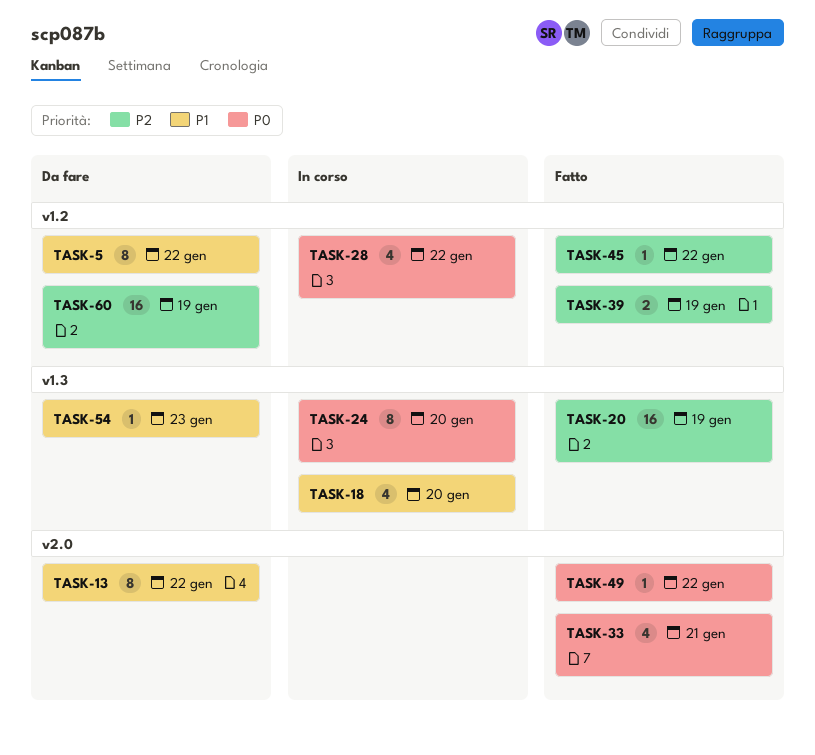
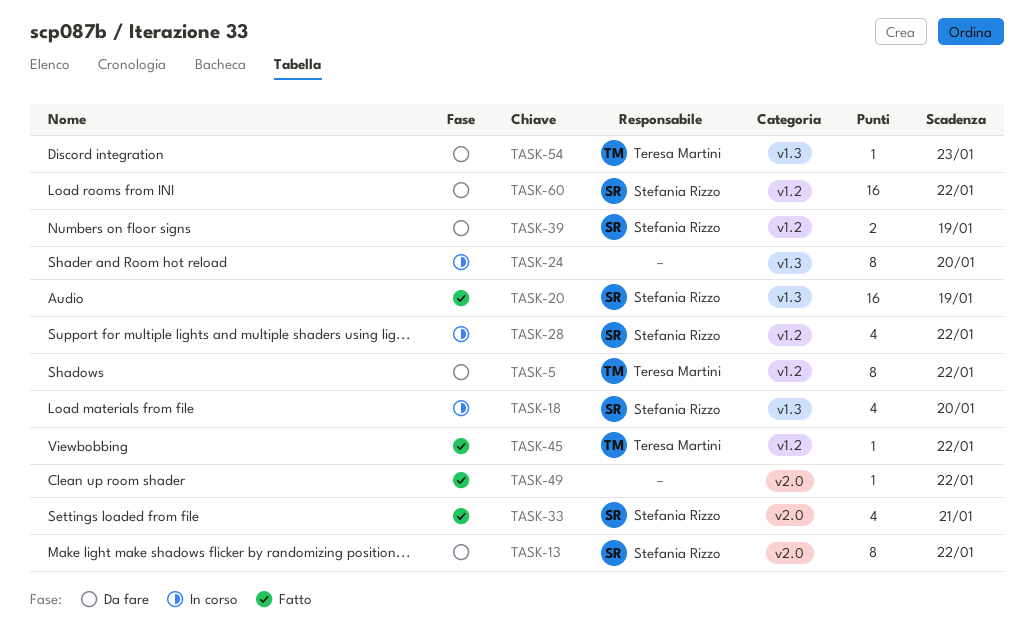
TASK-39, status: Fatto -> Da fare
TASK-60, due: Jan 19 -> Jan 22

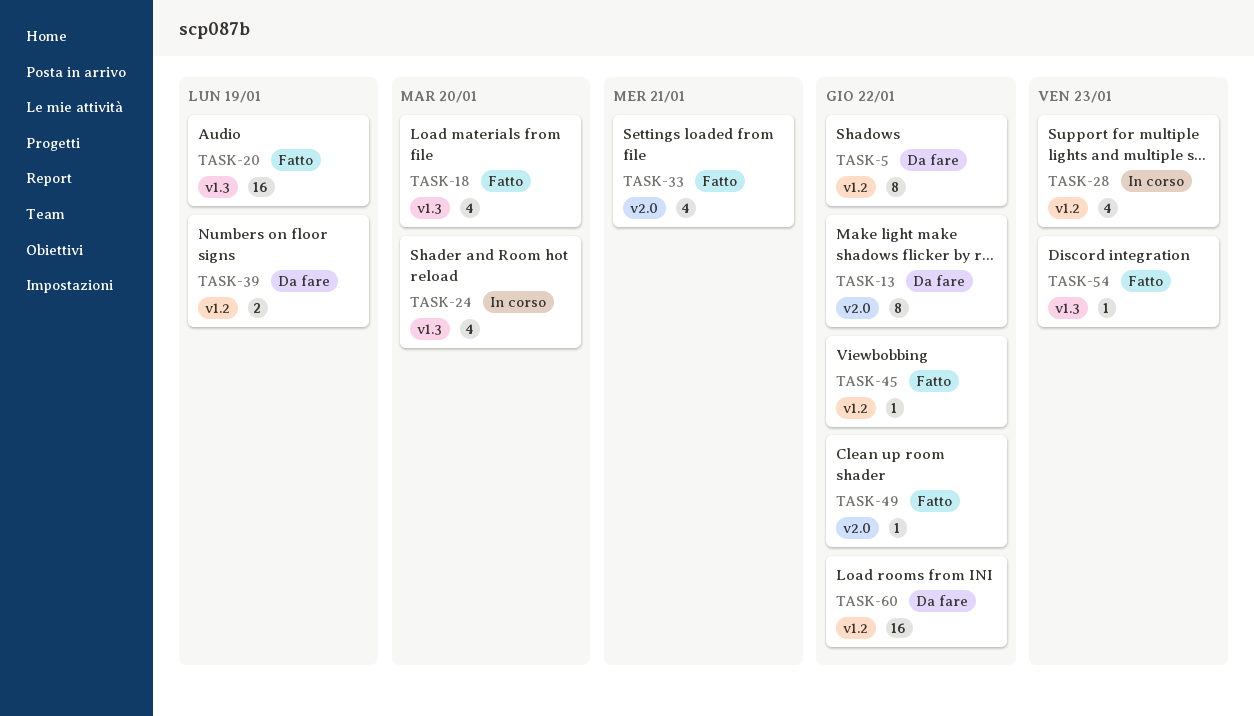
TASK-18, status: In corso -> Fatto
TASK-24, estimate: 8 -> 4
TASK-28, due: Jan 22 -> Jan 23
TASK-54, status: Da fare -> Fatto

